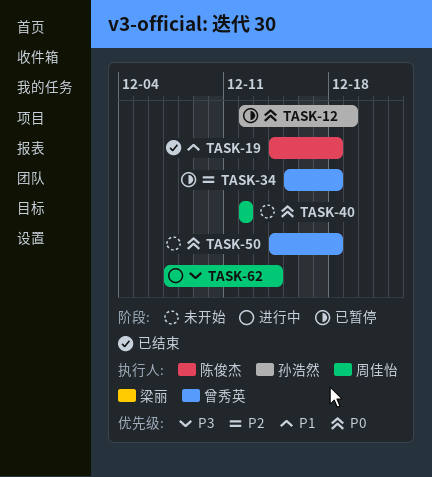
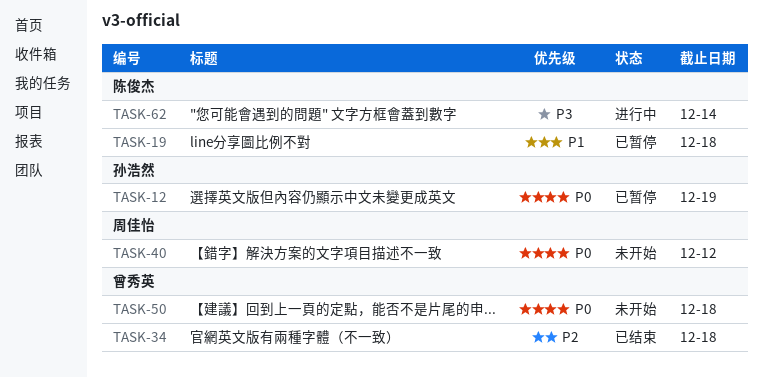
TASK-19, status: 已结束 -> 已暂停
TASK-34, status: 已暂停 -> 已结束
TASK-62, owner: 周佳怡 -> 陈俊杰

